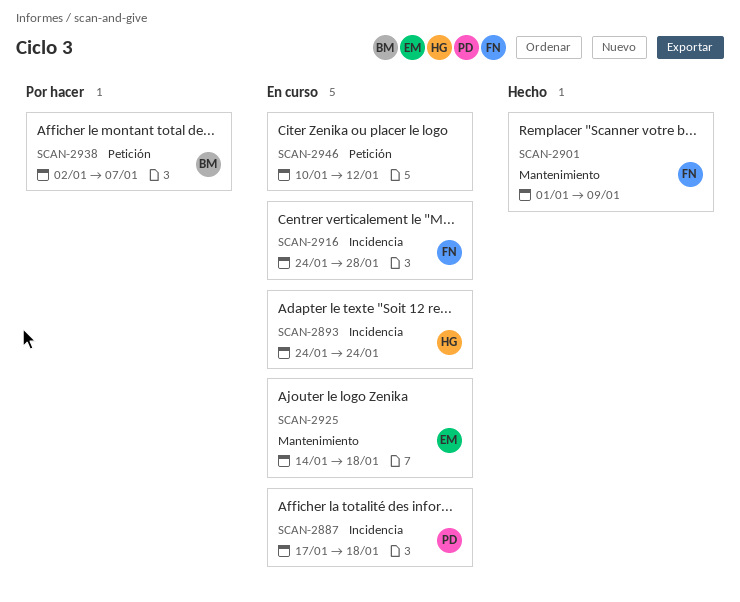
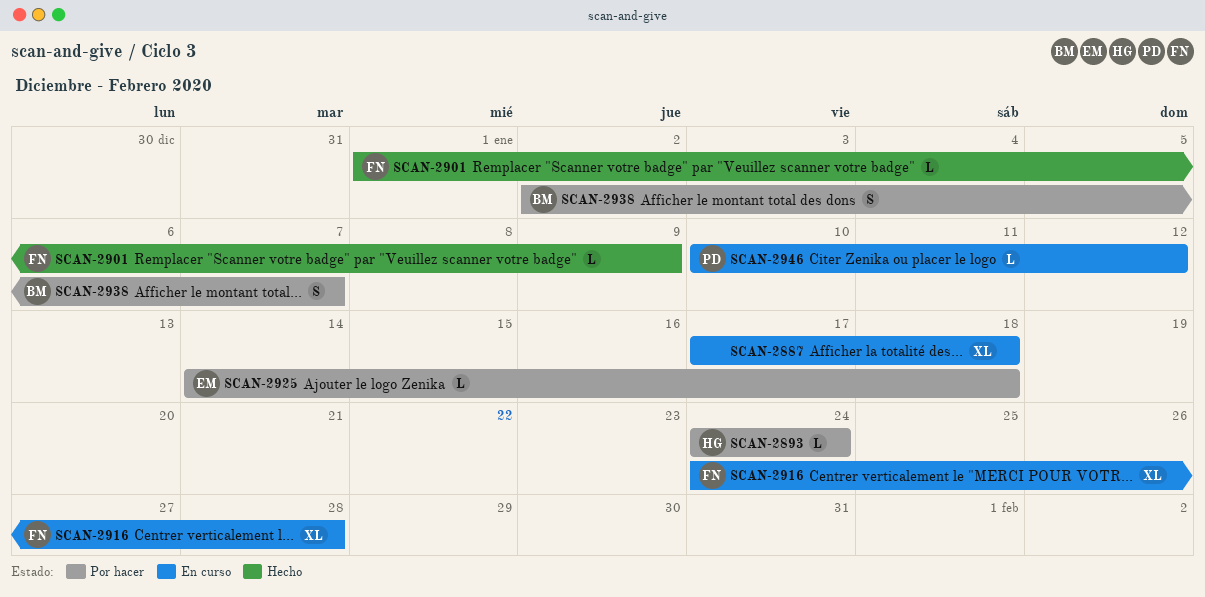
SCAN-2887, owner: PD -> none
SCAN-2893, status: En curso -> Por hacer
SCAN-2925, status: En curso -> Por hacer
SCAN-2946, owner: none -> PD

